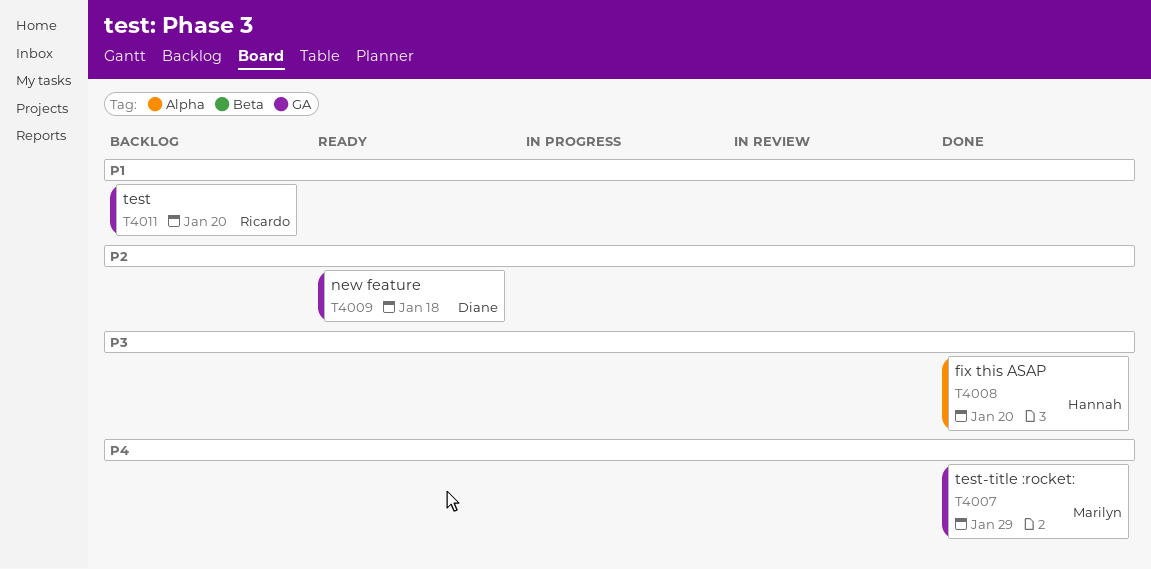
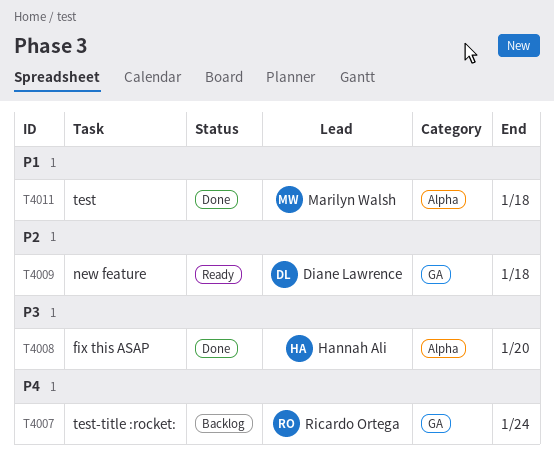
T4007, status: Done -> Backlog
T4007, owner: Marilyn Walsh -> Ricardo Ortega
T4007, due: Jan 29 -> Jan 24
T4011, status: Backlog -> Done
T4011, owner: Ricardo Ortega -> Marilyn Walsh
T4011, label: GA -> Alpha
T4011, due: Jan 20 -> Jan 18

